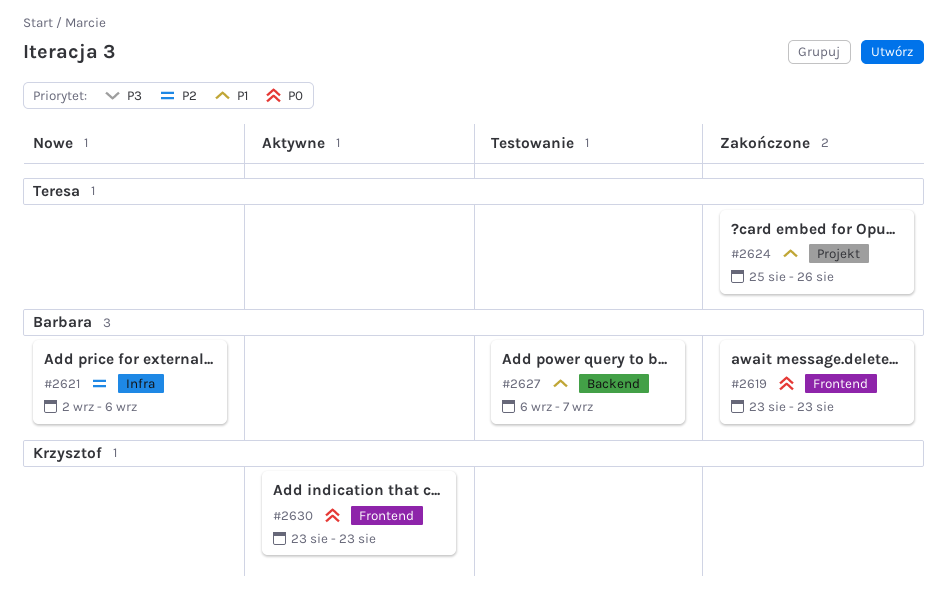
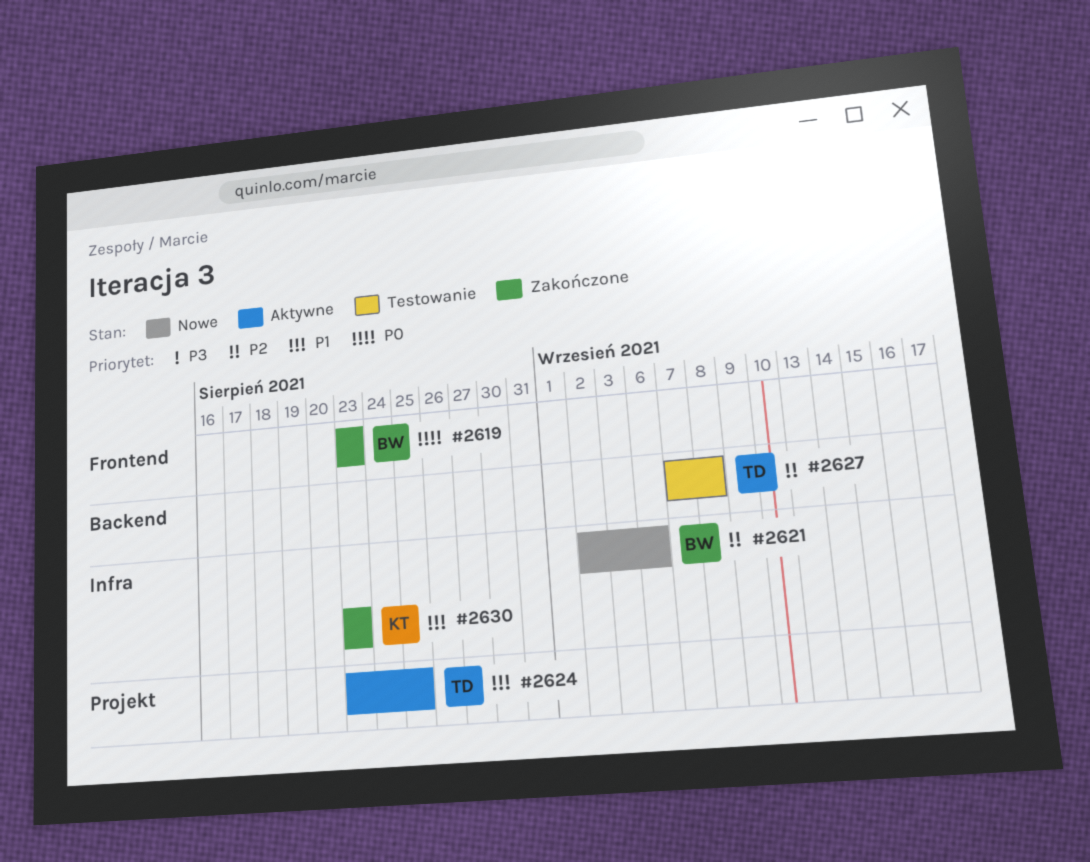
#2624, status: Zakończone -> Aktywne
#2624, start: Aug 25 -> Aug 23
#2624, due: Aug 26 -> Aug 25
#2627, owner: Barbara -> Teresa
#2627, priority: P1 -> P2
#2627, start: Sep 6 -> Sep 7
#2627, due: Sep 7 -> Sep 8
#2630, status: Aktywne -> Zakończone
#2630, priority: P0 -> P1
#2630, label: Frontend -> Infra

